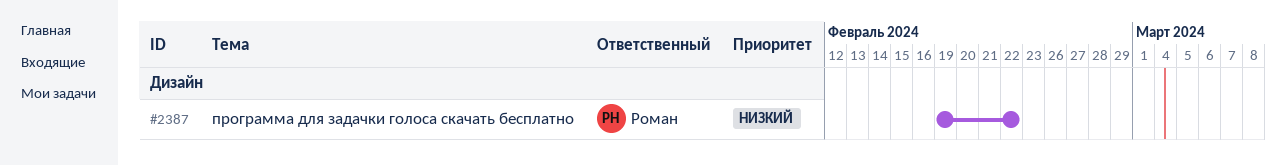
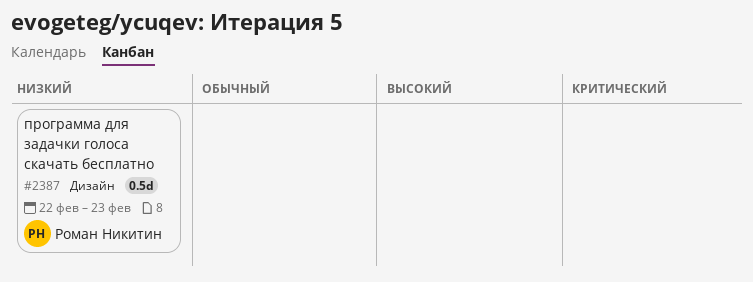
#2387, start: Feb 19 -> Feb 22
#2387, due: Feb 22 -> Feb 23

